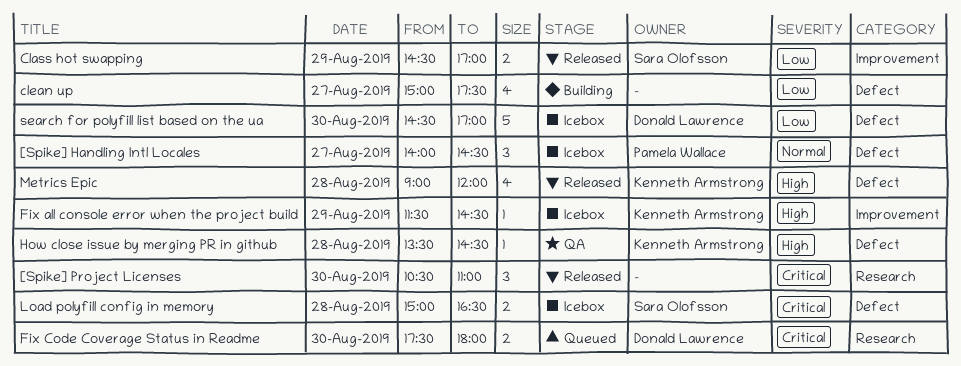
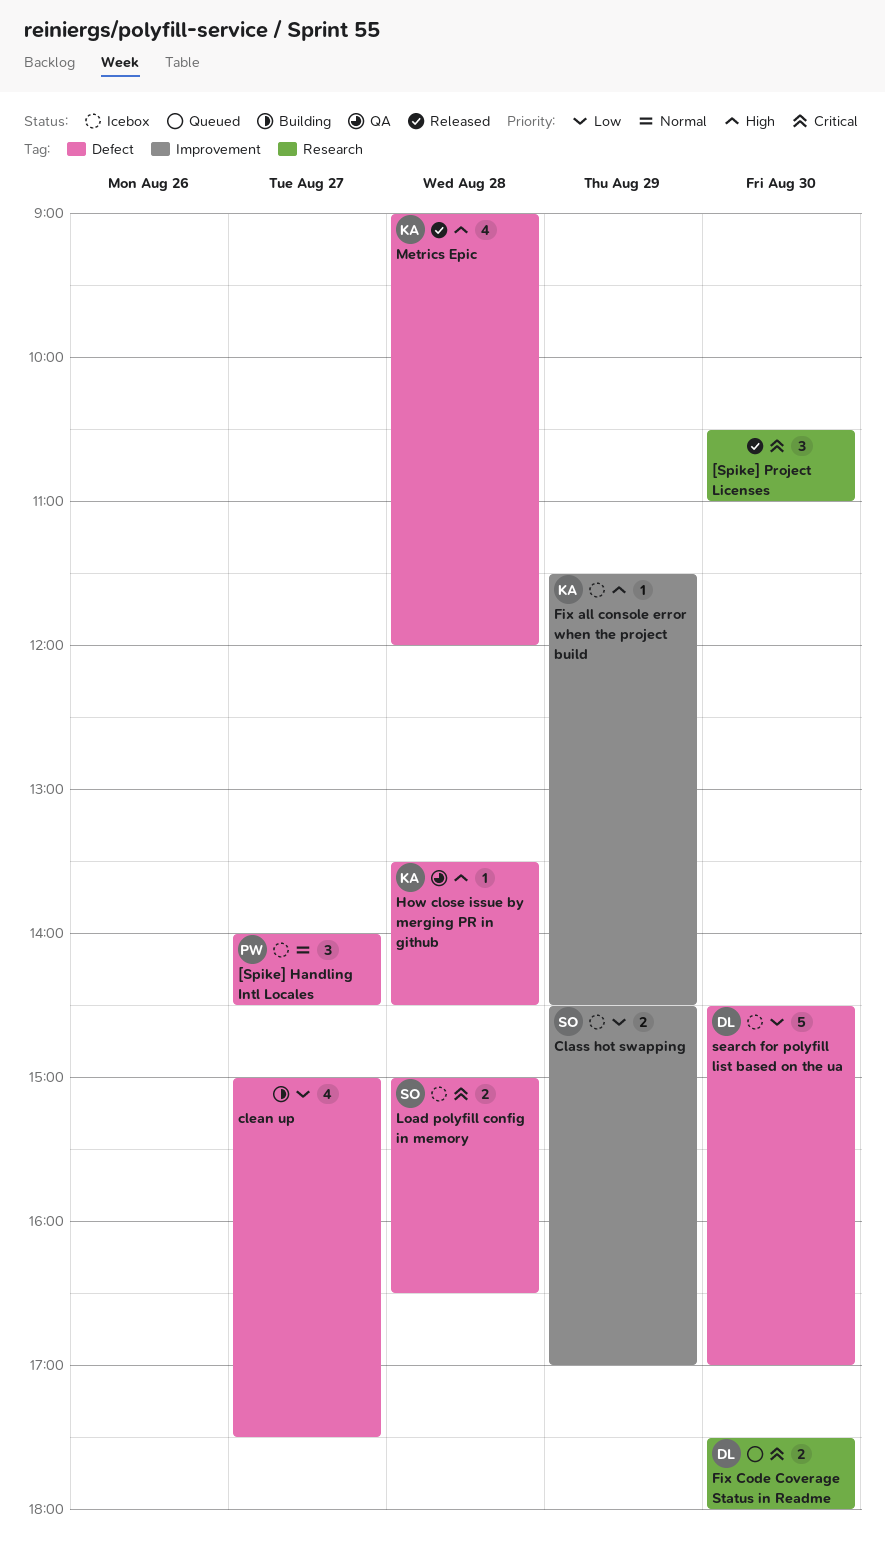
Class hot swapping, status: Released -> Icebox

